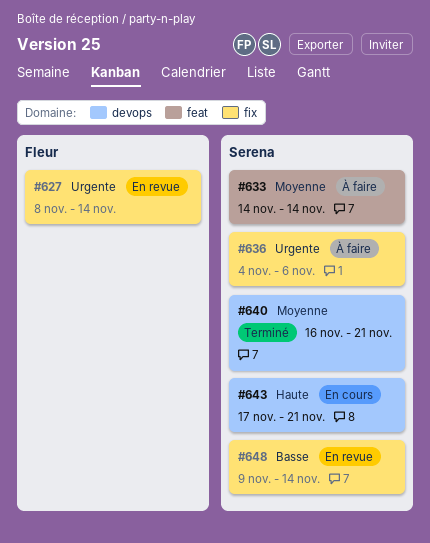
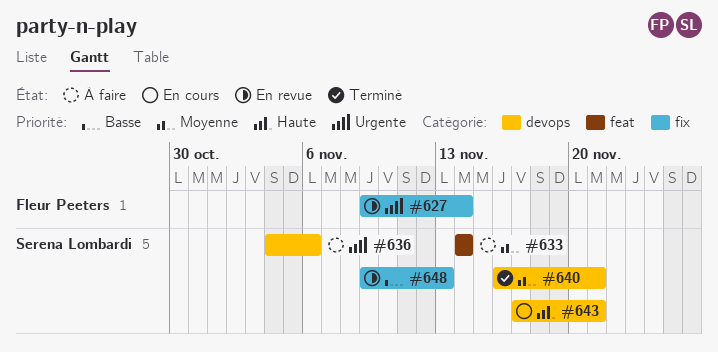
#627, start: Nov 8 -> Nov 9
#636, label: fix -> devops
#648, due: Nov 14 -> Nov 13

